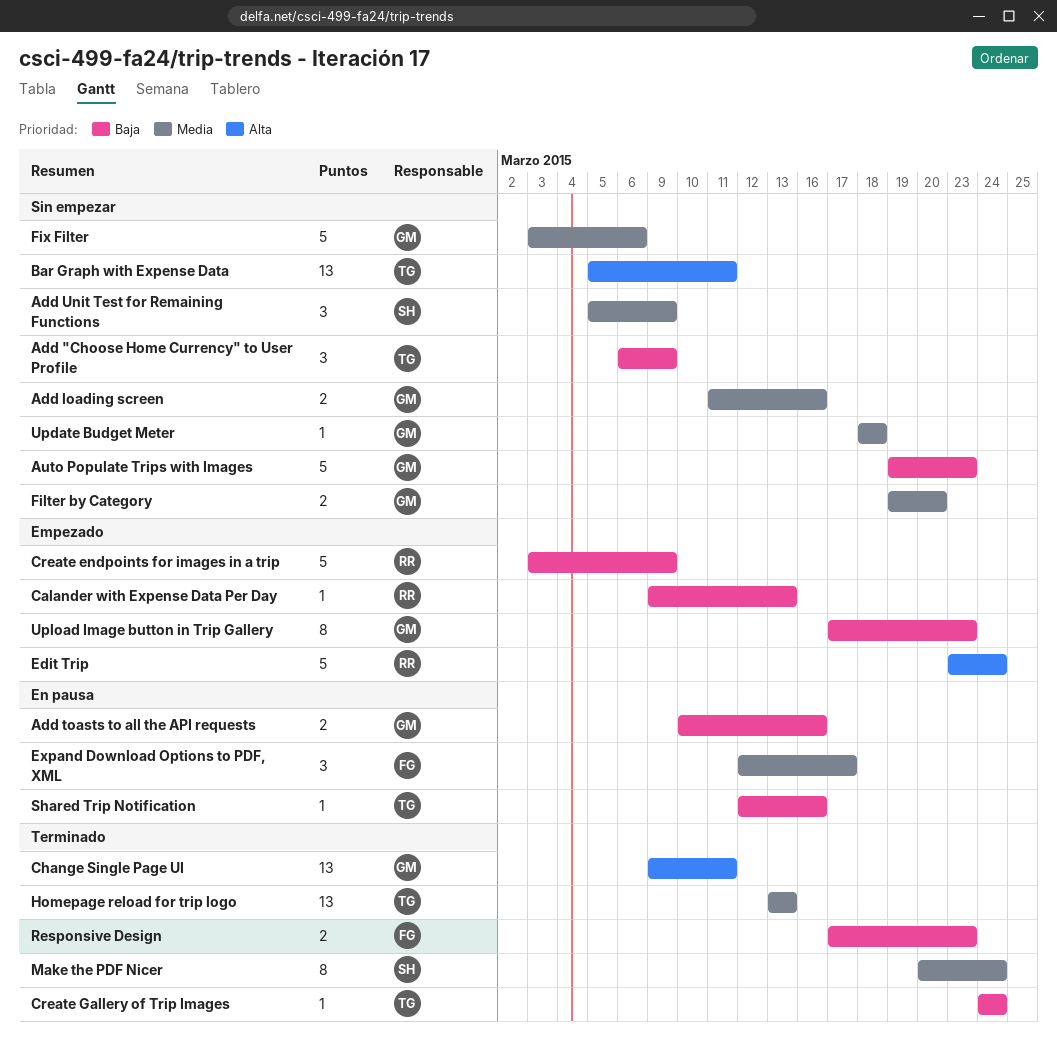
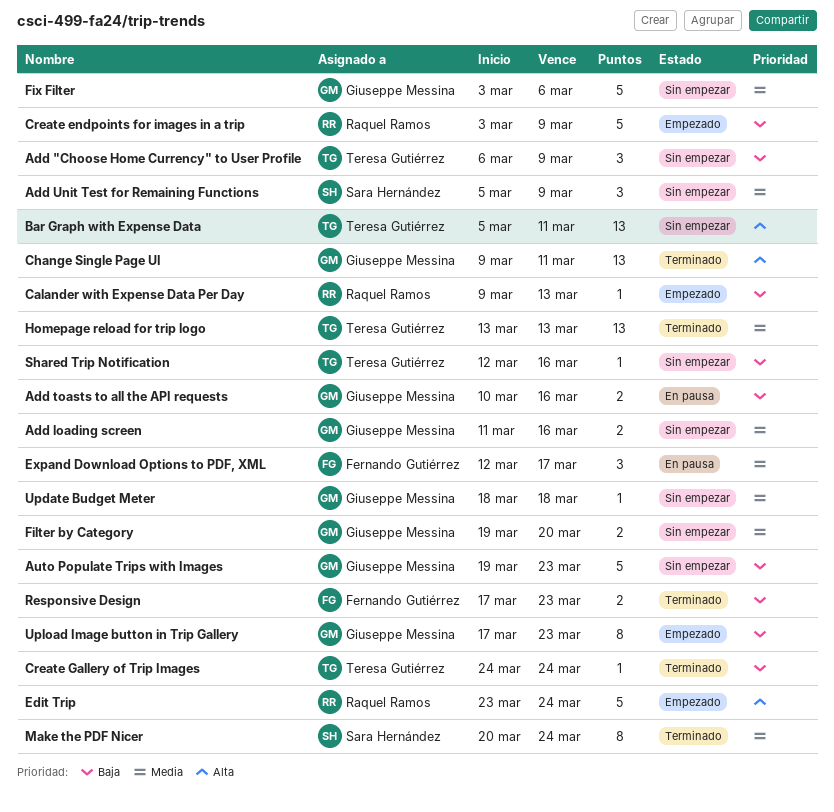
Shared Trip Notification, status: En pausa -> Sin empezar

